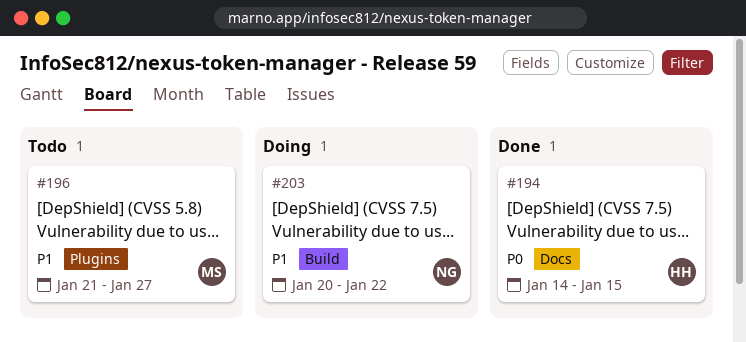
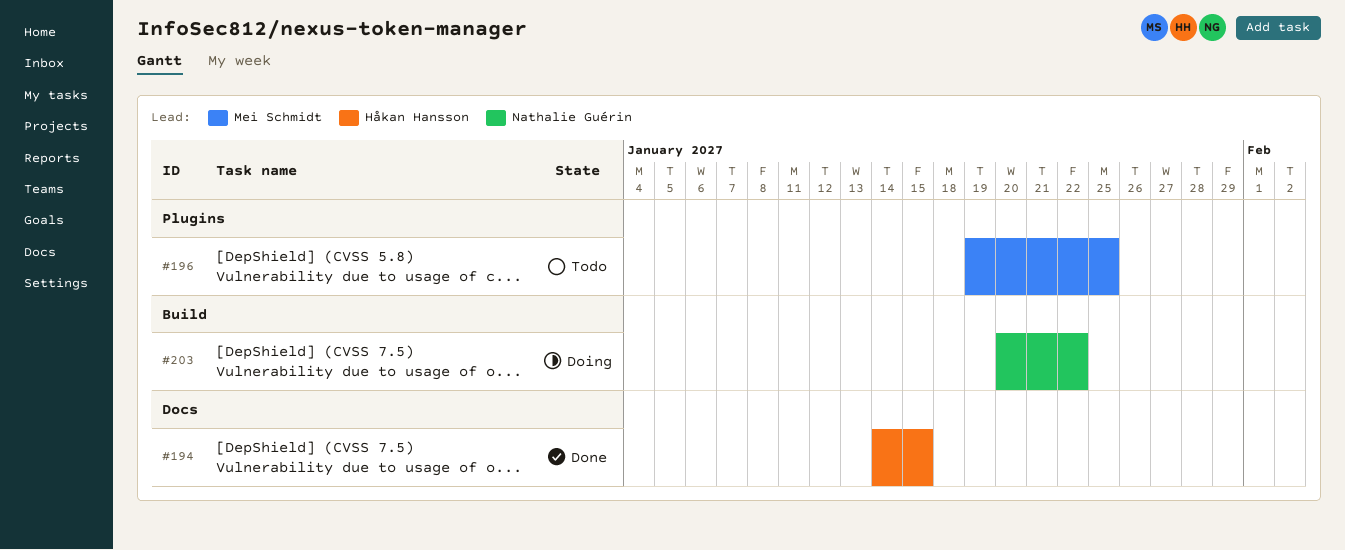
#196, start: Jan 21 -> Jan 19
#196, due: Jan 27 -> Jan 25

